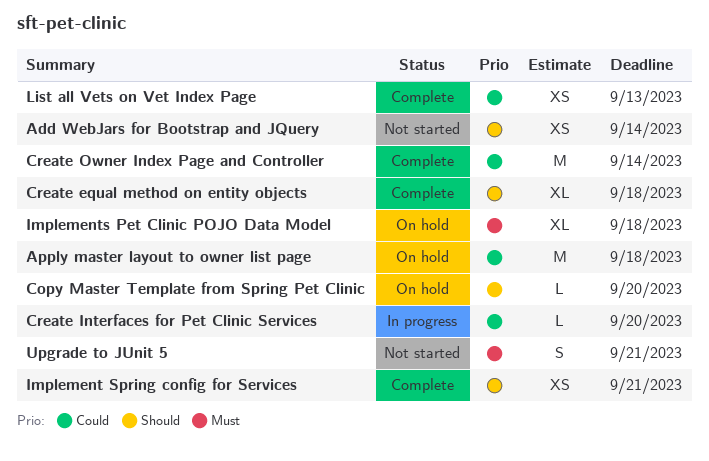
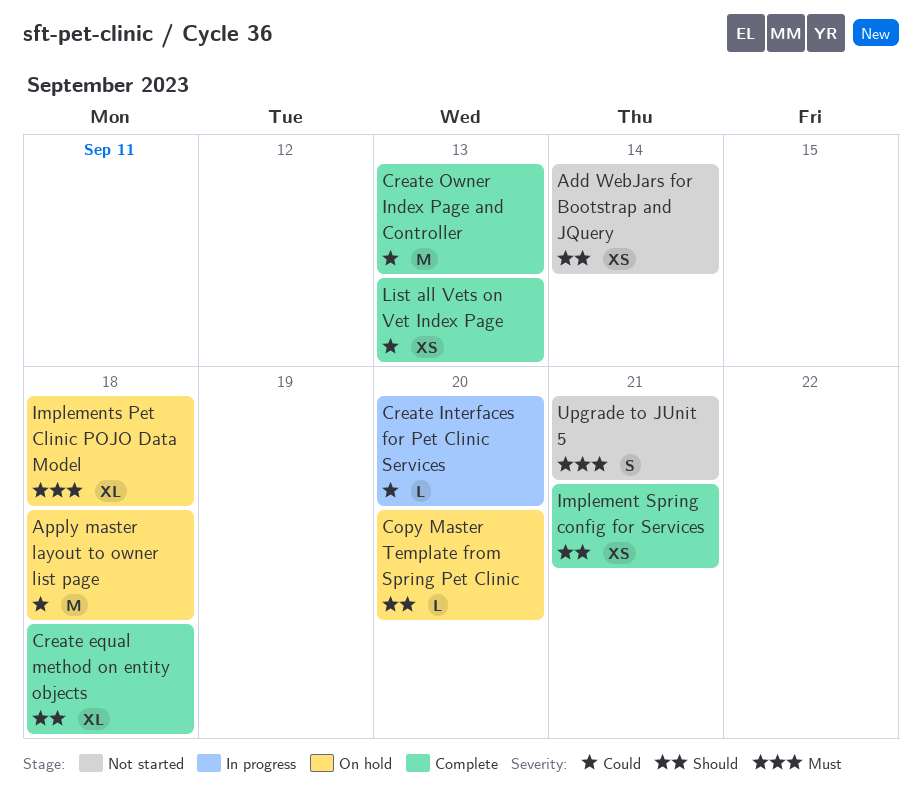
Create Owner Index Page and Controller, due: Sep 14 -> Sep 13

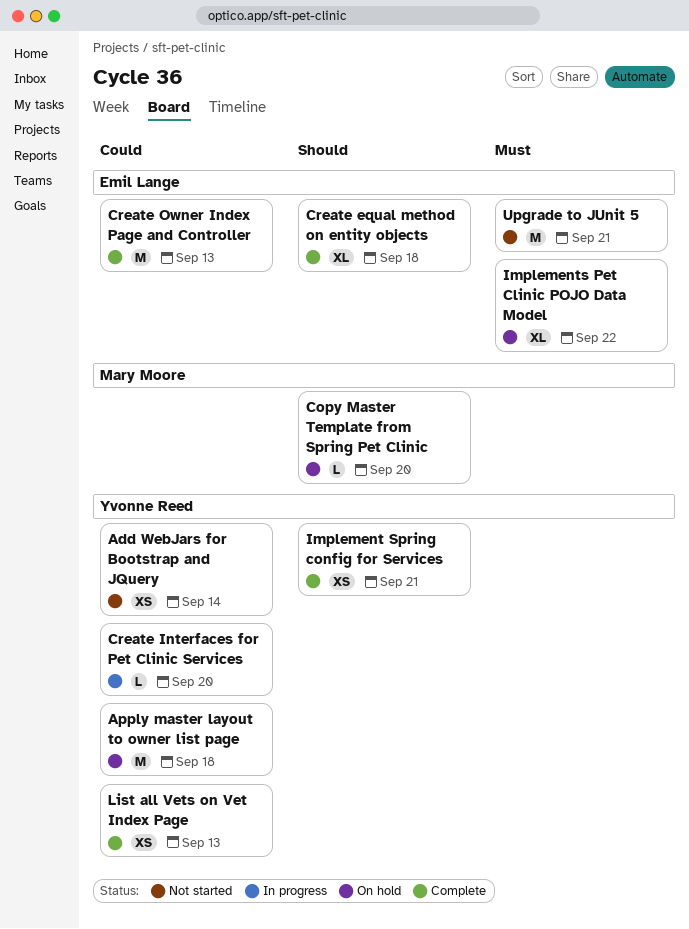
Add WebJars for Bootstrap and JQuery, priority: Should -> Could
Implements Pet Clinic POJO Data Model, due: Sep 18 -> Sep 22
Upgrade to JUnit 5, estimate: S -> M

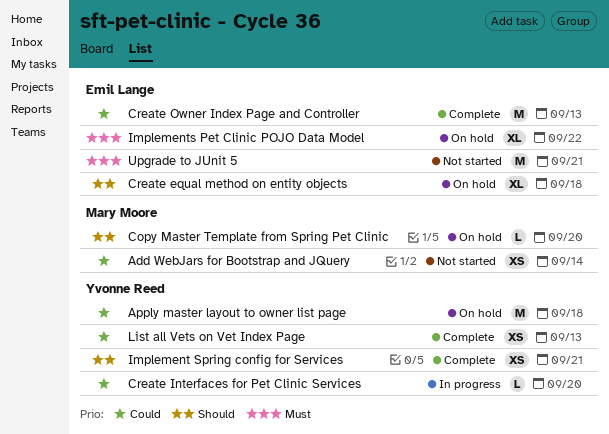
Add WebJars for Bootstrap and JQuery, owner: Yvonne Reed -> Mary Moore
Create equal method on entity objects, status: Complete -> On hold

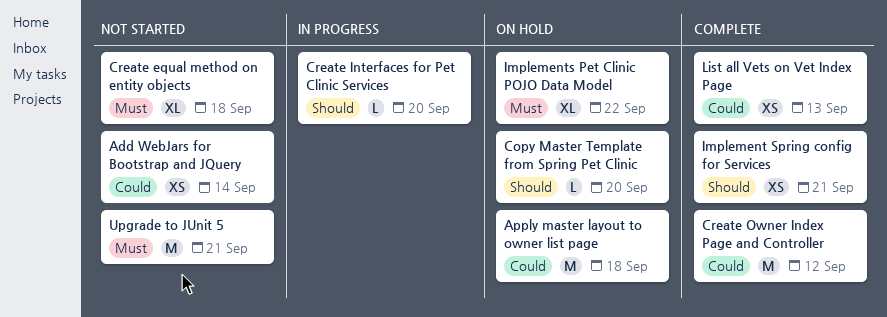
Create equal method on entity objects, status: On hold -> Not started
Create equal method on entity objects, priority: Should -> Must
Create Interfaces for Pet Clinic Services, priority: Could -> Should
Create Owner Index Page and Controller, due: Sep 13 -> Sep 12

